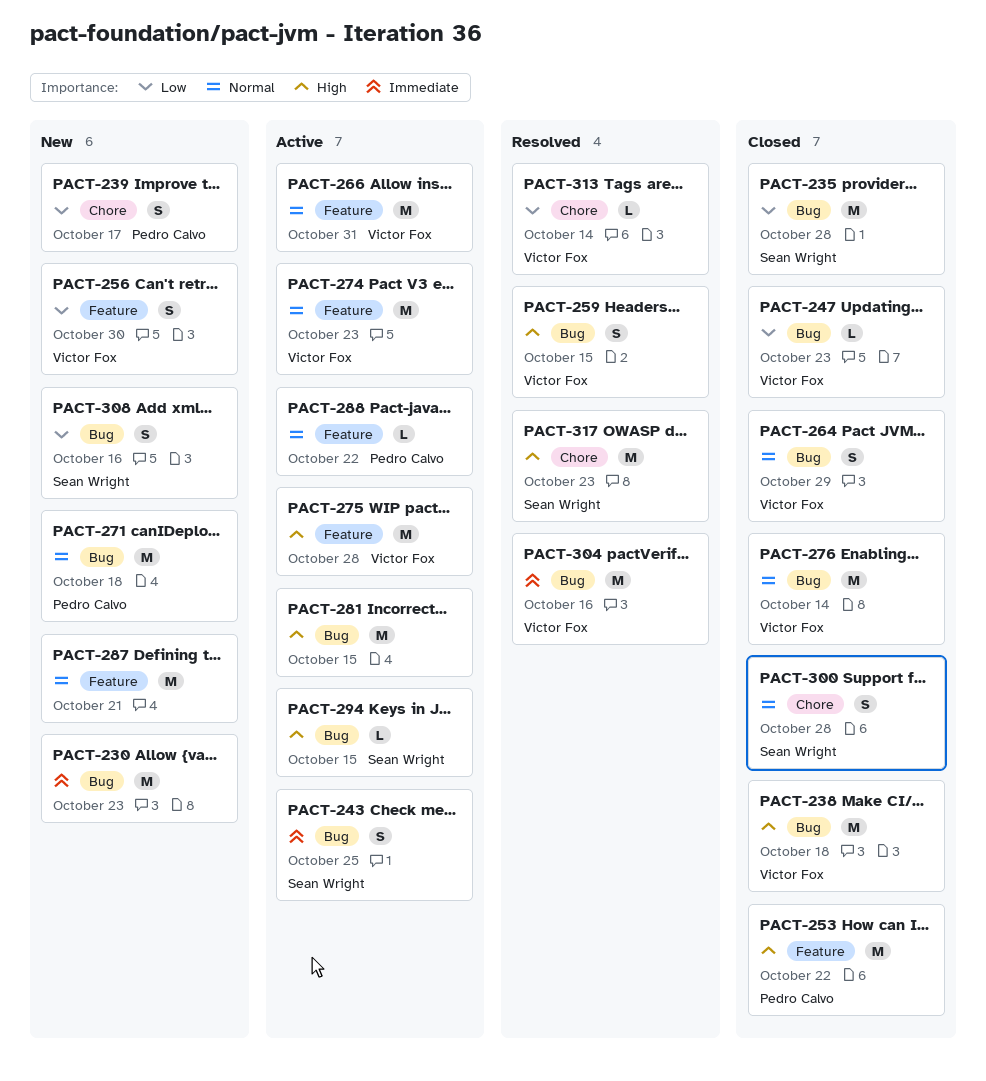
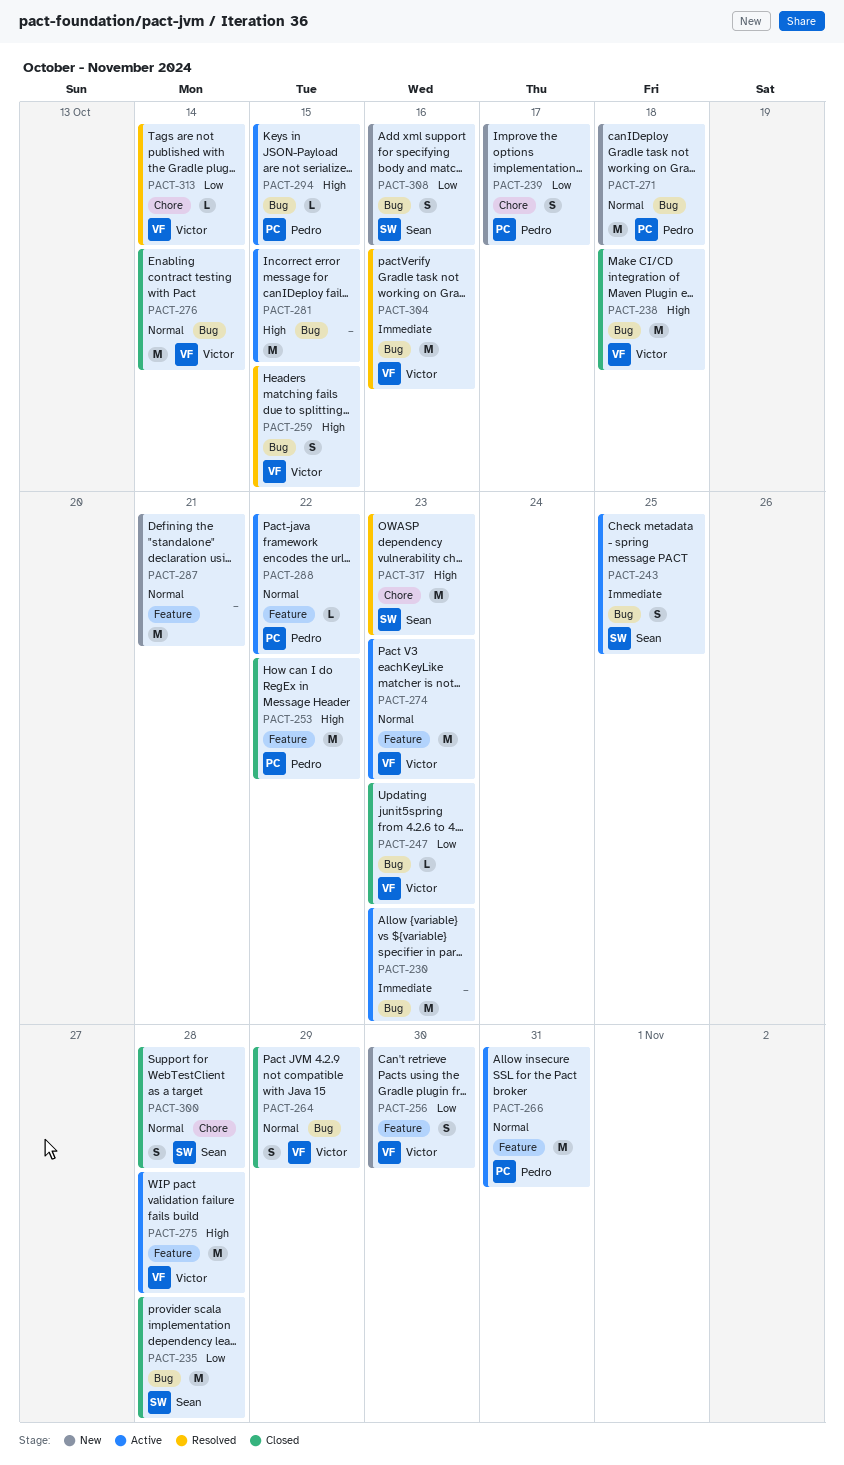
PACT-230, status: New -> Active
PACT-266, owner: Victor Fox -> Pedro Calvo
PACT-294, owner: Sean Wright -> Pedro Calvo

